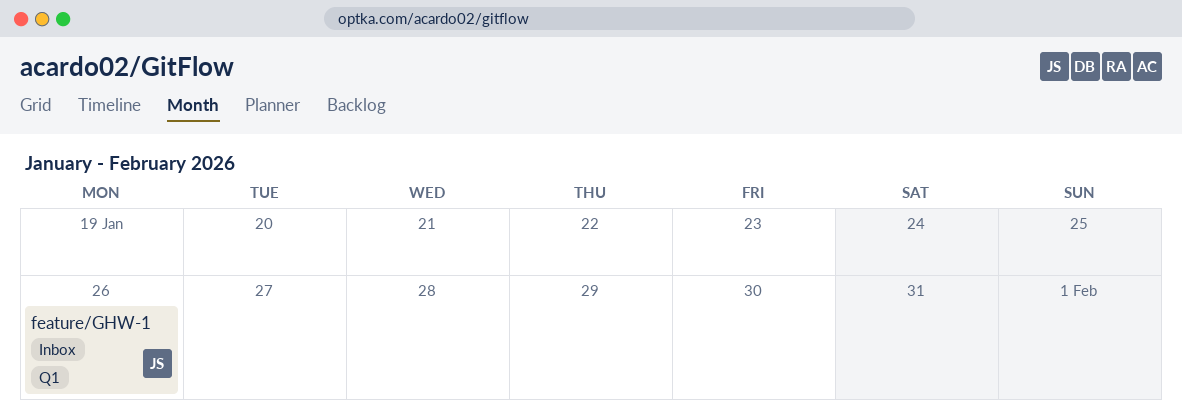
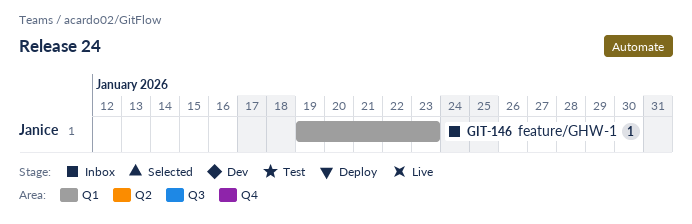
feature/GHW-1, due: Jan 26 -> Jan 23

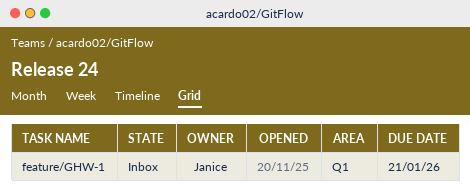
feature/GHW-1, due: Jan 23 -> Jan 21

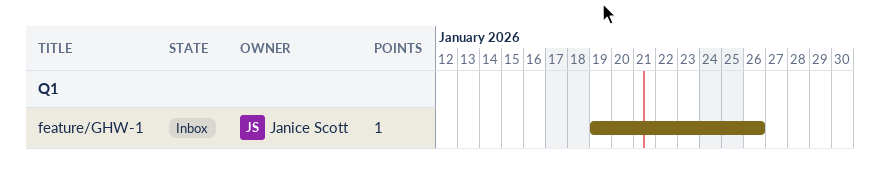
feature/GHW-1, due: Jan 21 -> Jan 26

